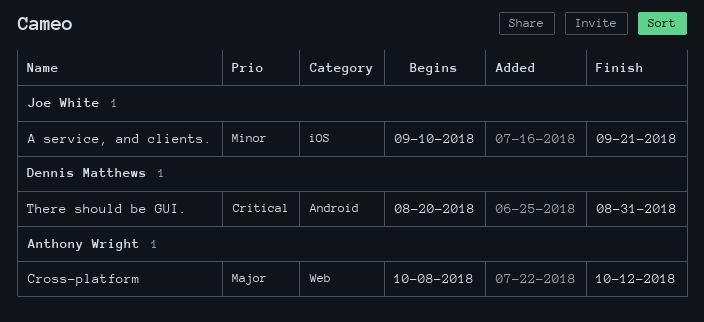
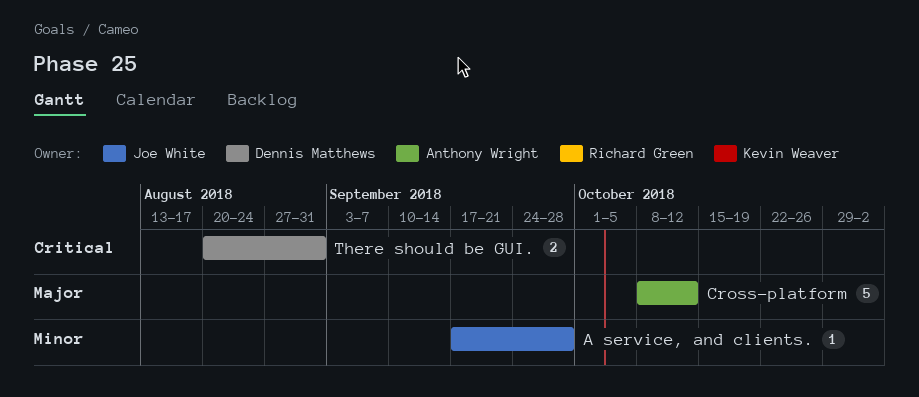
A service, and clients., start: Sep 10 -> Sep 17
A service, and clients., due: Sep 21 -> Sep 28

